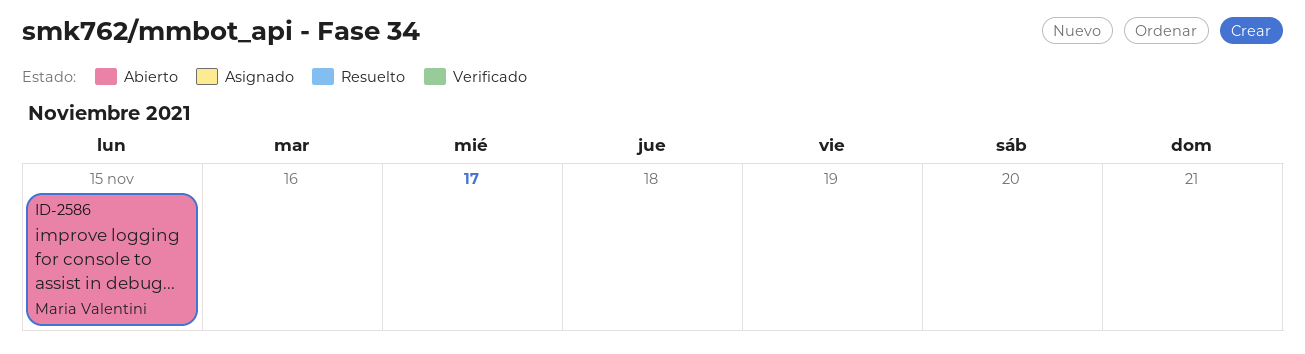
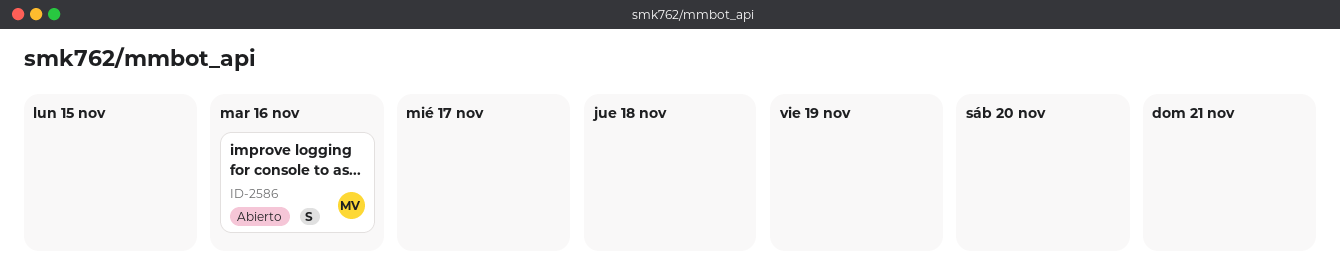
ID-2586, due: Nov 15 -> Nov 16

